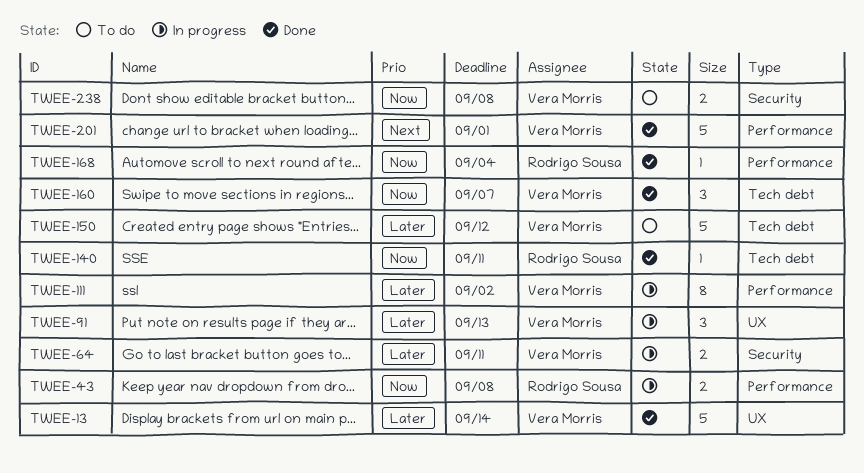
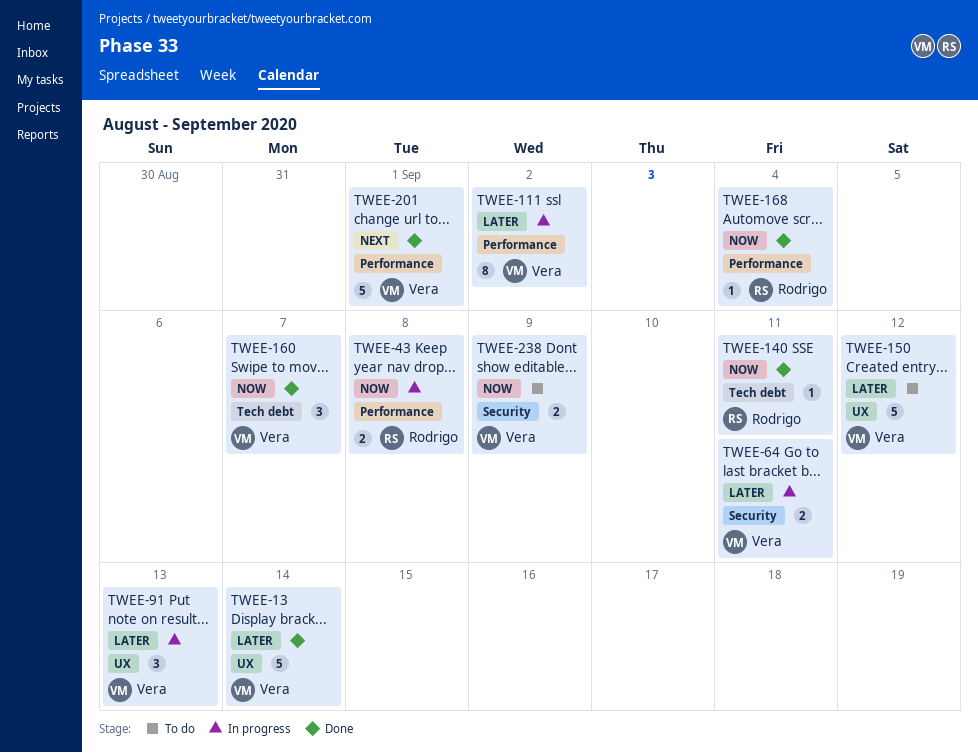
TWEE-150, label: Tech debt -> UX
TWEE-238, due: Sep 8 -> Sep 9

